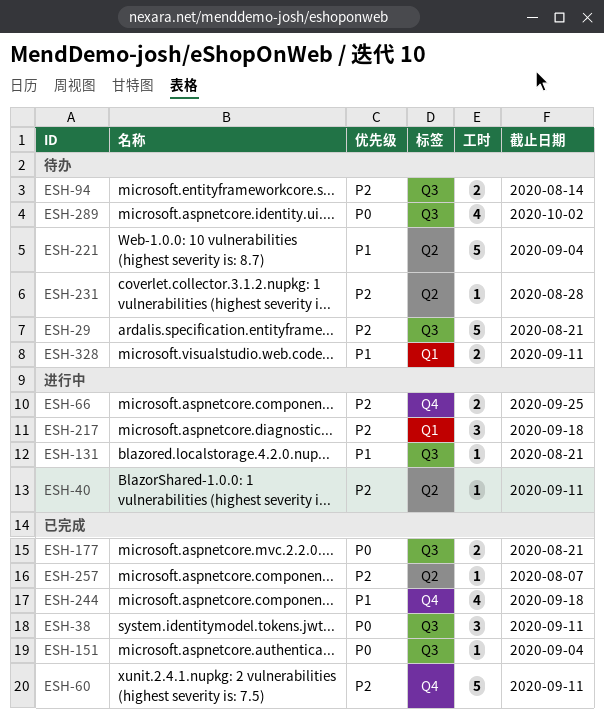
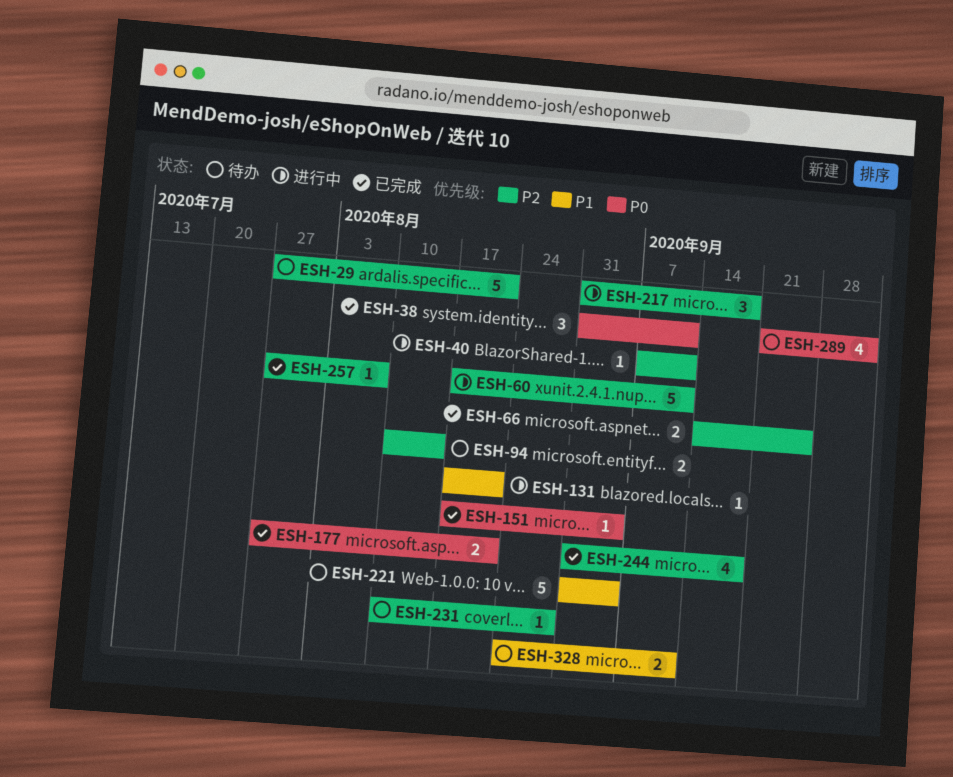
ESH-60, status: 已完成 -> 进行中
ESH-66, status: 进行中 -> 已完成
ESH-244, priority: P1 -> P2

